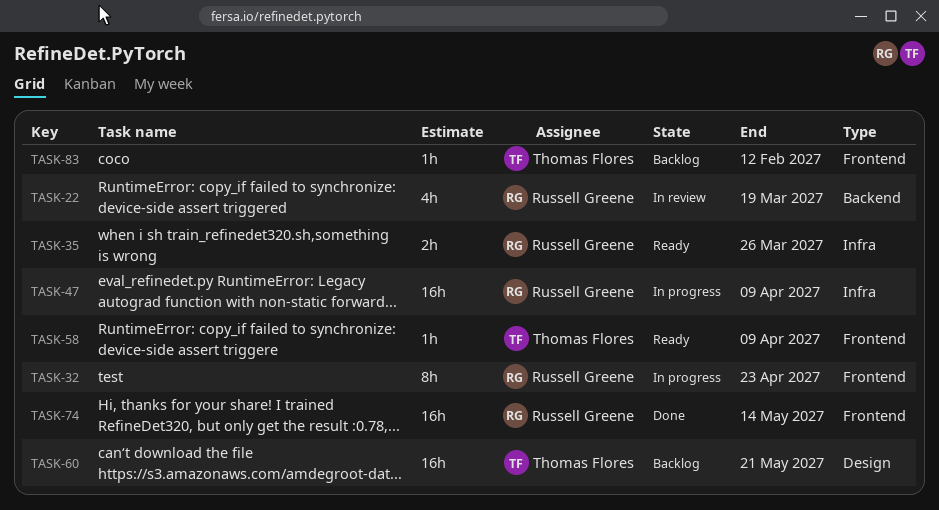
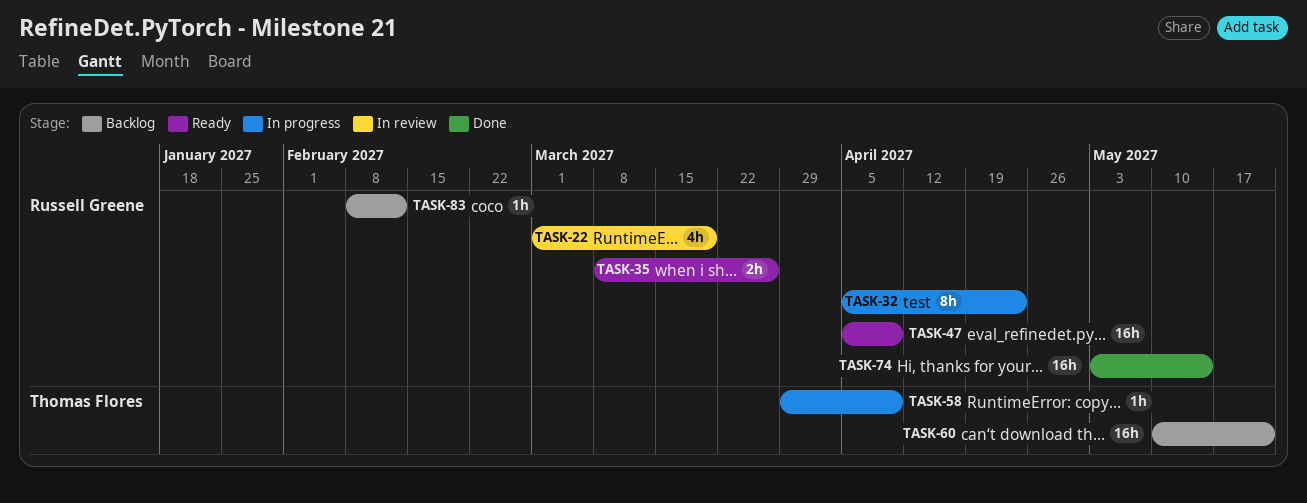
TASK-47, status: In progress -> Ready
TASK-58, status: Ready -> In progress
TASK-83, owner: Thomas Flores -> Russell Greene

